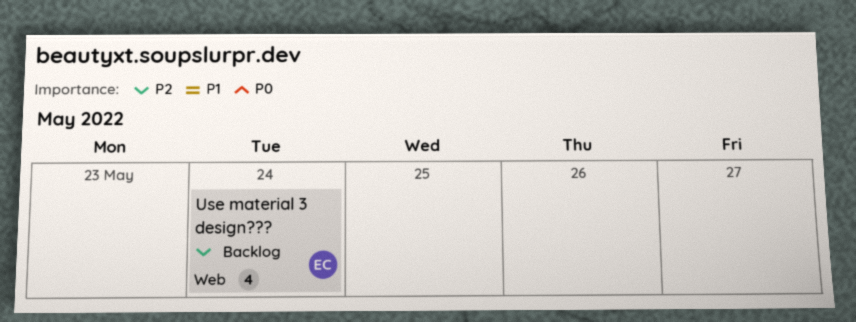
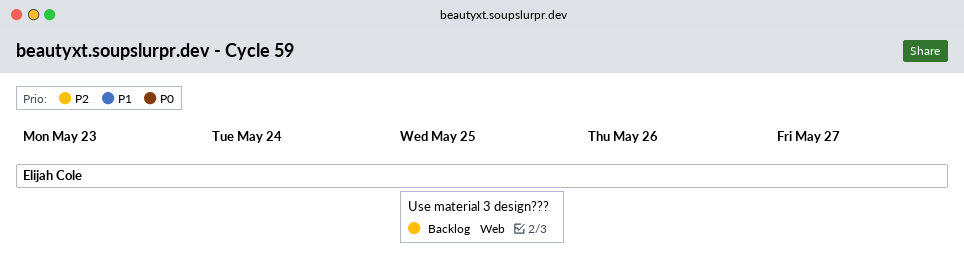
Use material 3 design???, due: May 24 -> May 25

